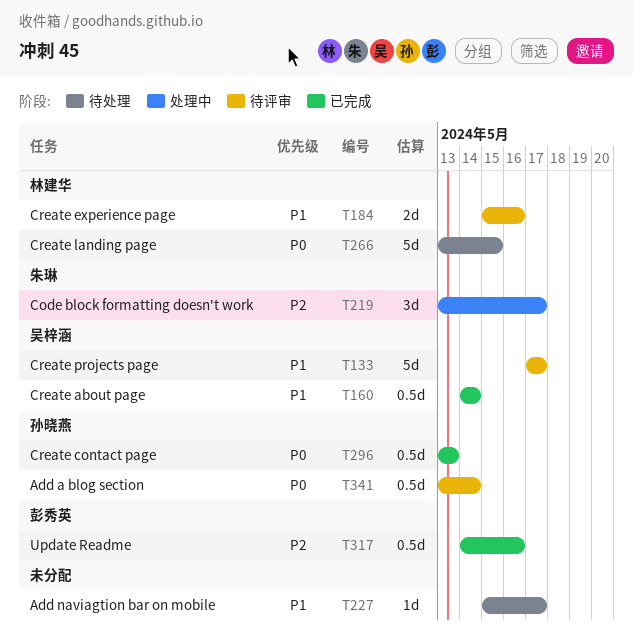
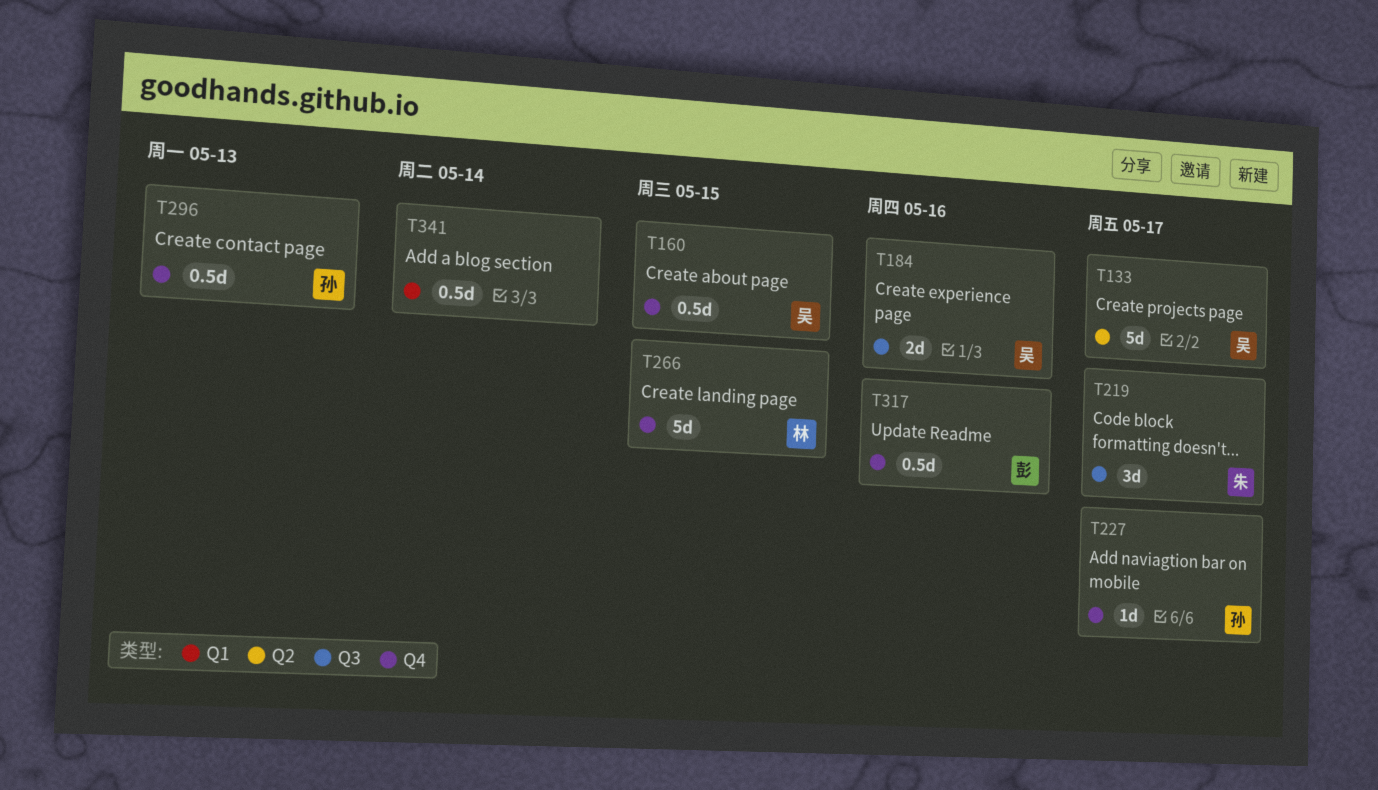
T160, due: May 14 -> May 15
T184, owner: 林建华 -> 吴梓涵
T227, owner: none -> 孙晓燕
T341, owner: 孙晓燕 -> none

